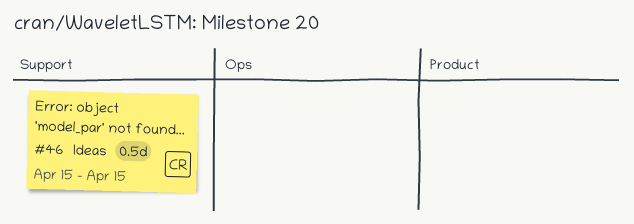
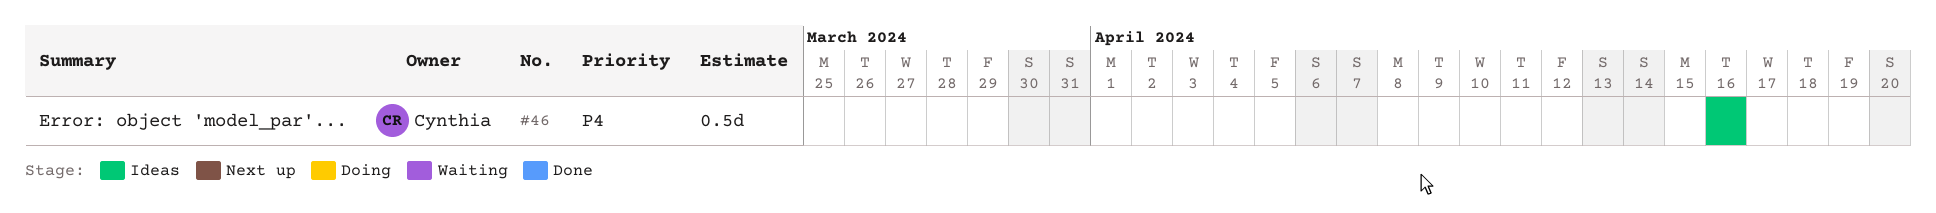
#46, start: Apr 15 -> Apr 16
#46, due: Apr 15 -> Apr 16

